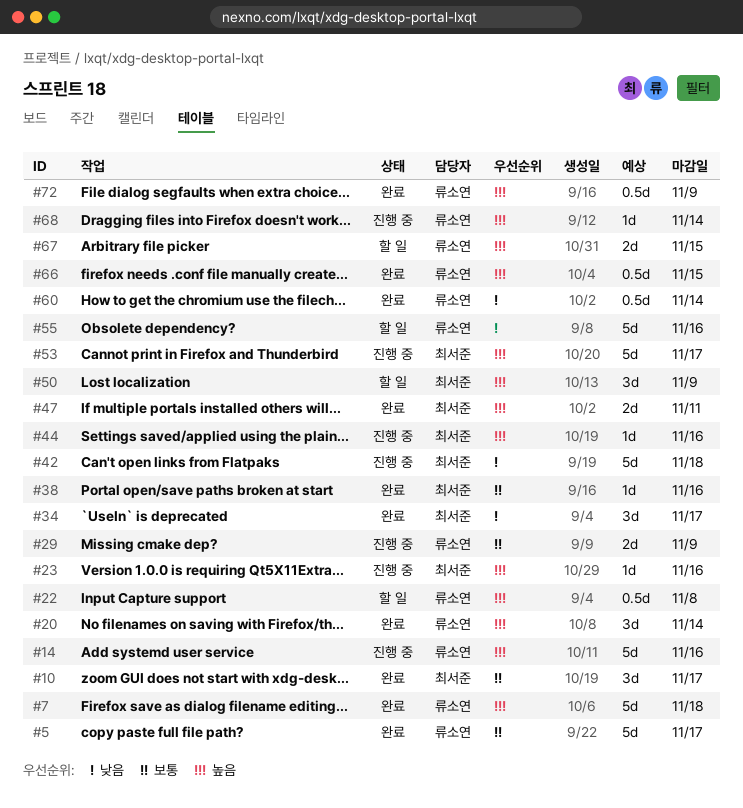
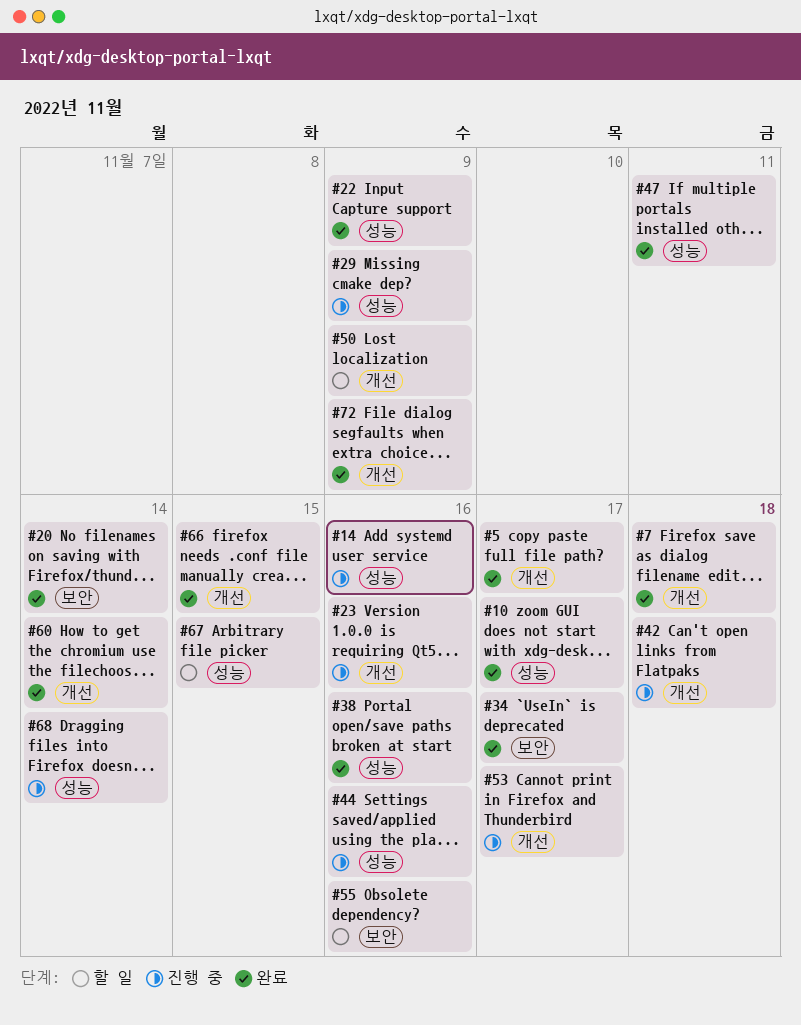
#22, status: 할 일 -> 완료
#22, due: Nov 8 -> Nov 9

